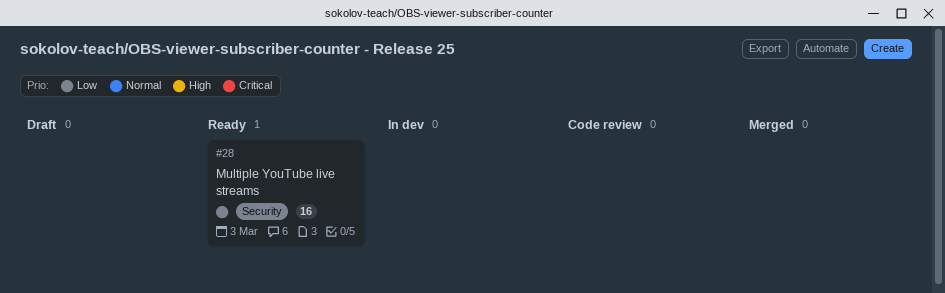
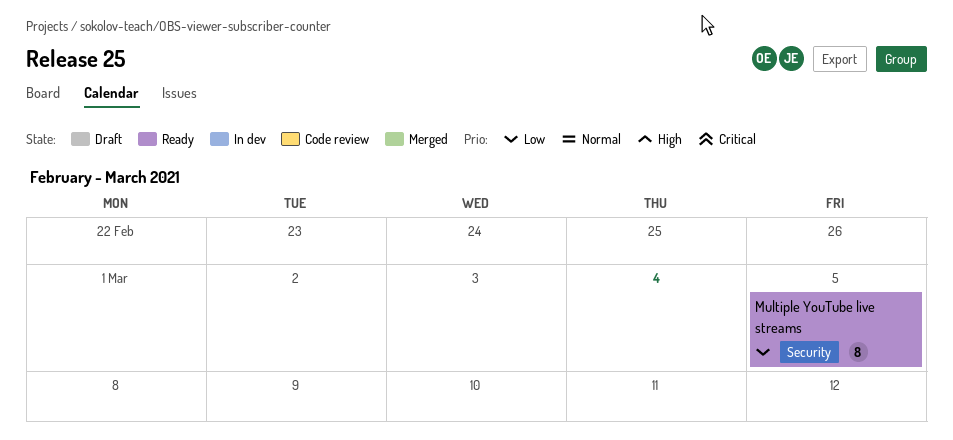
Multiple YouTube live streams, estimate: 16 -> 8
Multiple YouTube live streams, due: Mar 3 -> Mar 5

